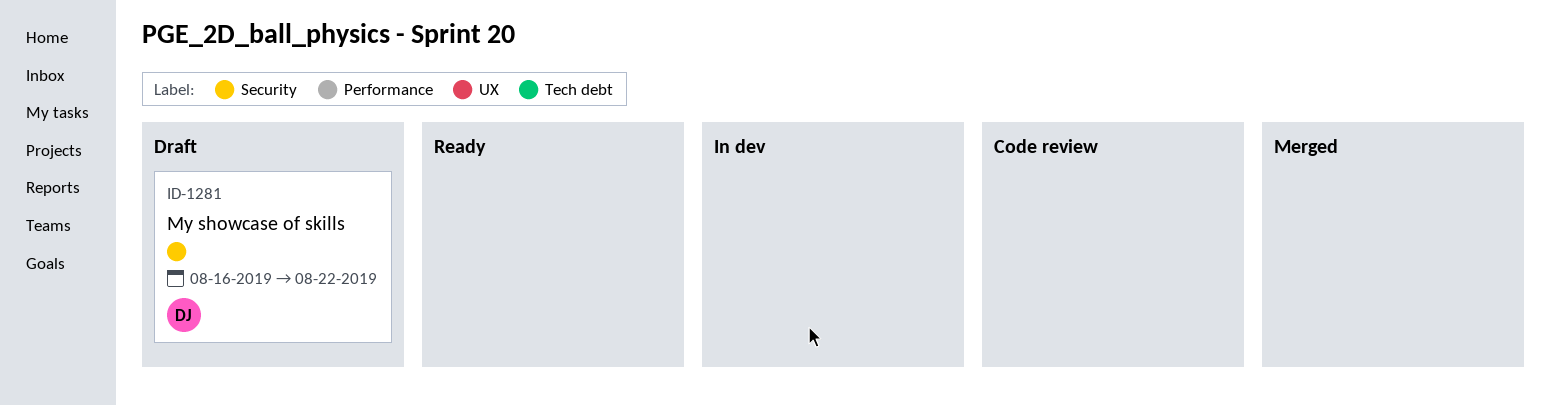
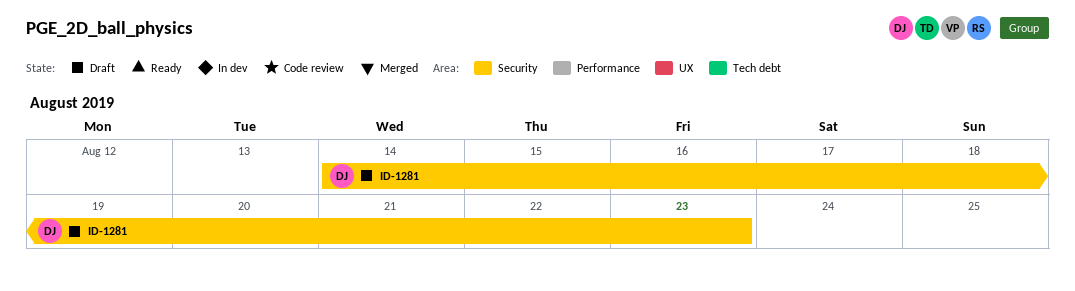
ID-1281, start: Aug 16 -> Aug 14
ID-1281, due: Aug 22 -> Aug 23

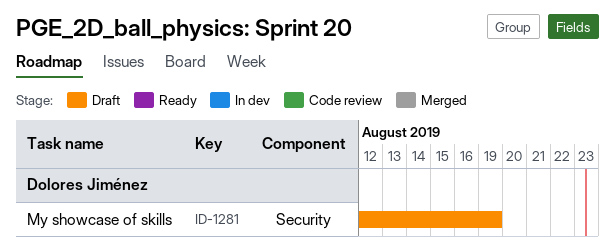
ID-1281, start: Aug 14 -> Aug 12
ID-1281, due: Aug 23 -> Aug 19

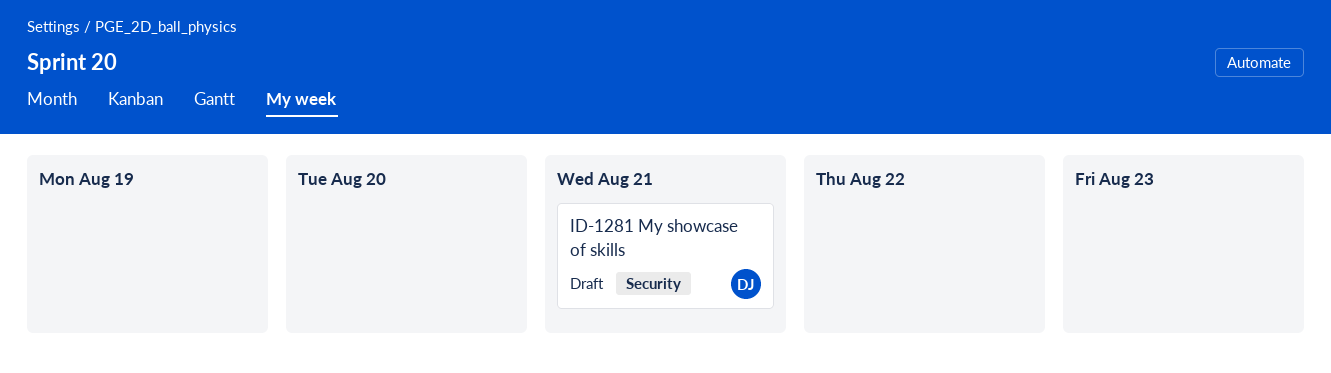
ID-1281, due: Aug 19 -> Aug 21

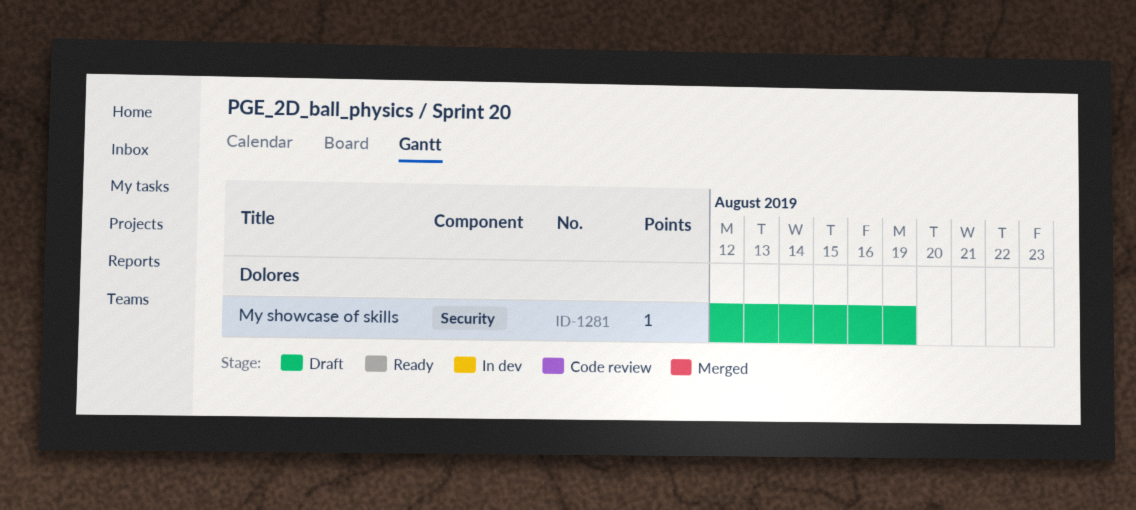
ID-1281, due: Aug 21 -> Aug 19

